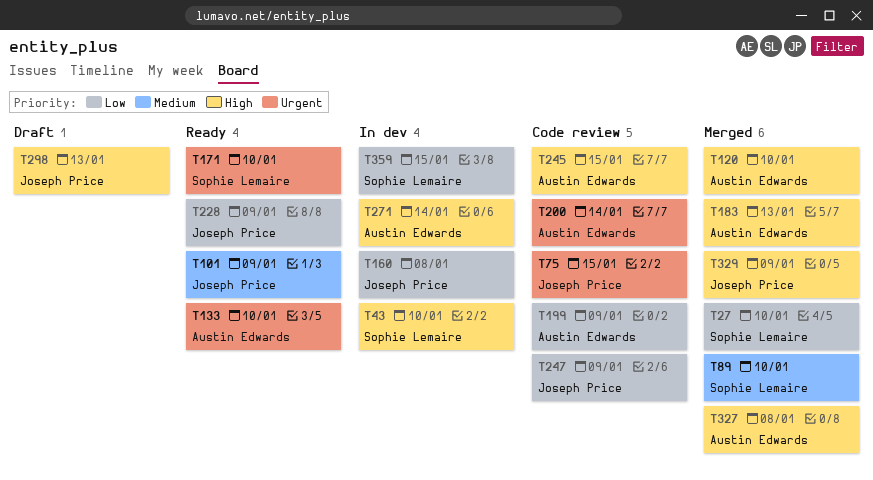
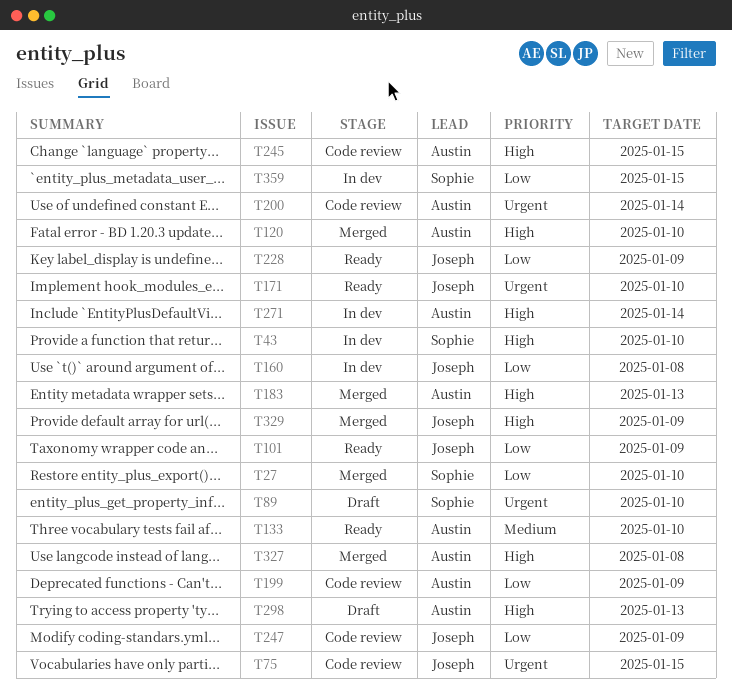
T89, status: Merged -> Draft
T89, priority: Medium -> Urgent
T101, priority: Medium -> Low
T133, priority: Urgent -> Medium
T171, owner: Sophie Lemaire -> Joseph Price
T298, owner: Joseph Price -> Austin Edwards

